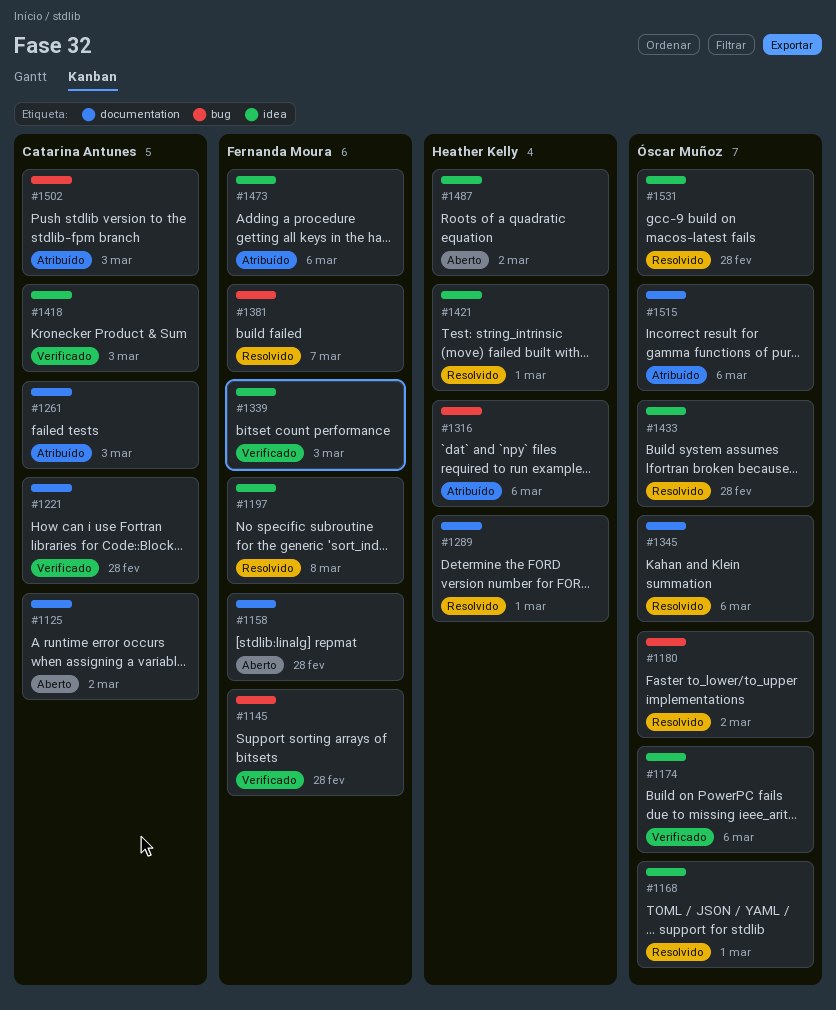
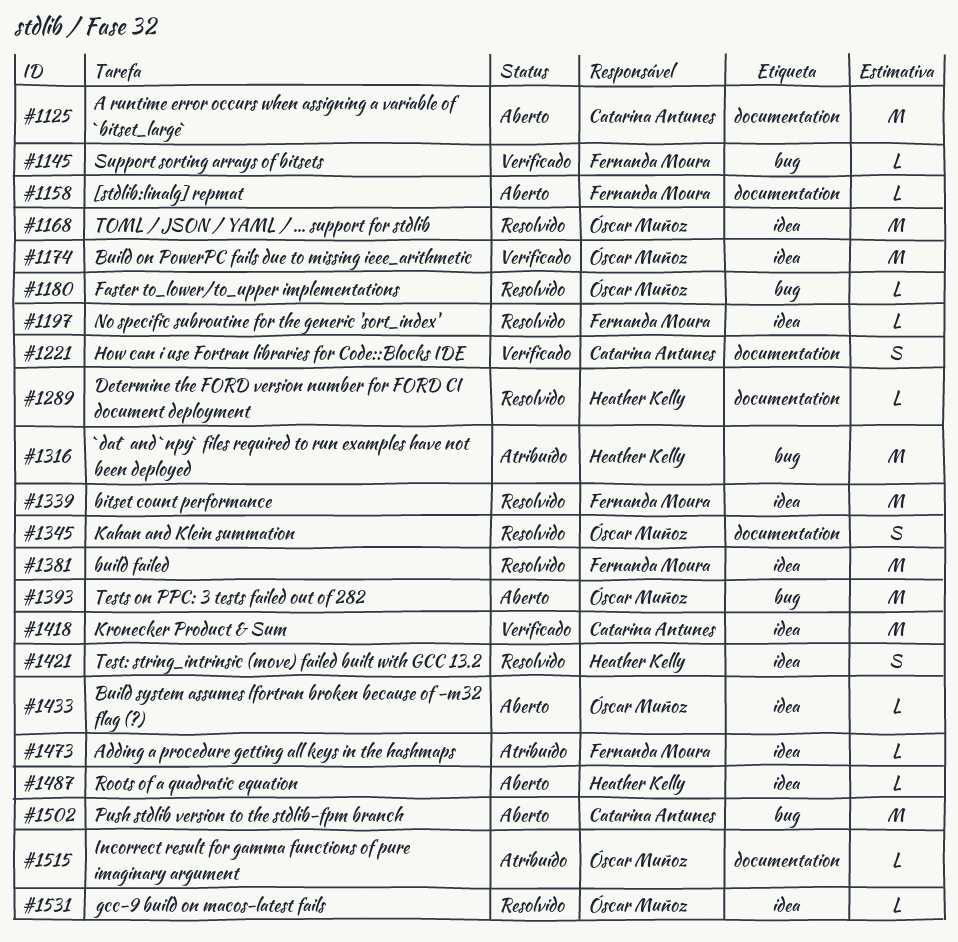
#1261: present -> none
#1339, status: Verificado -> Resolvido
#1381, label: bug -> idea
#1393: none -> present
#1433, status: Resolvido -> Aberto
#1502, status: Atribuído -> Aberto

